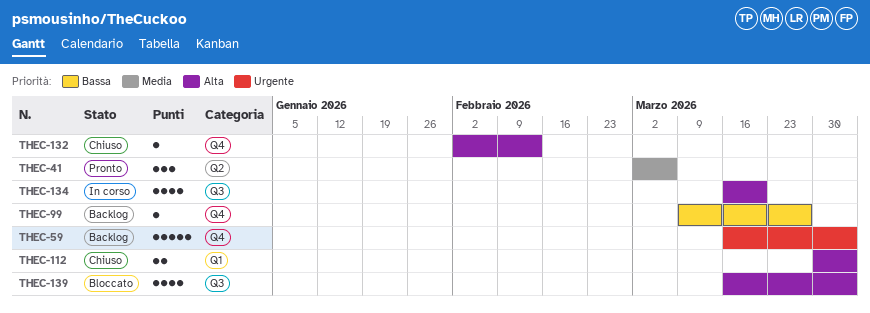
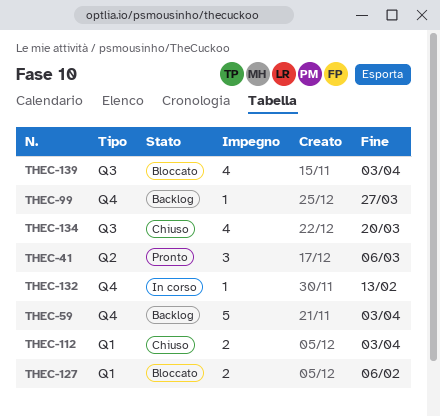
THEC-127: none -> present
THEC-132, status: Chiuso -> In corso
THEC-134, status: In corso -> Chiuso

